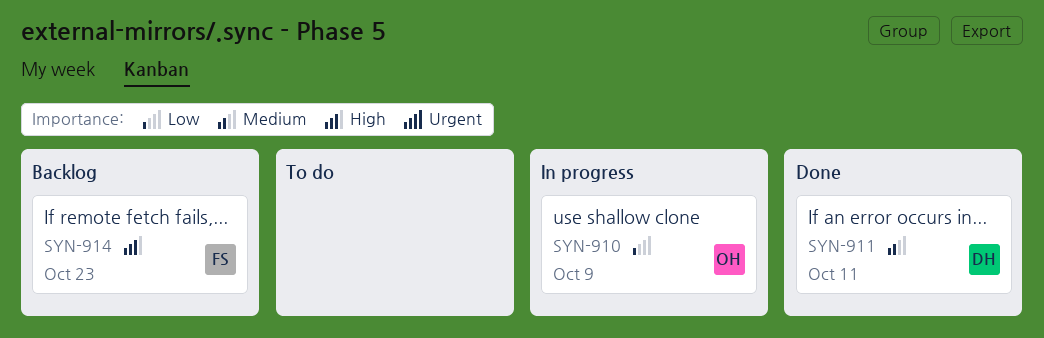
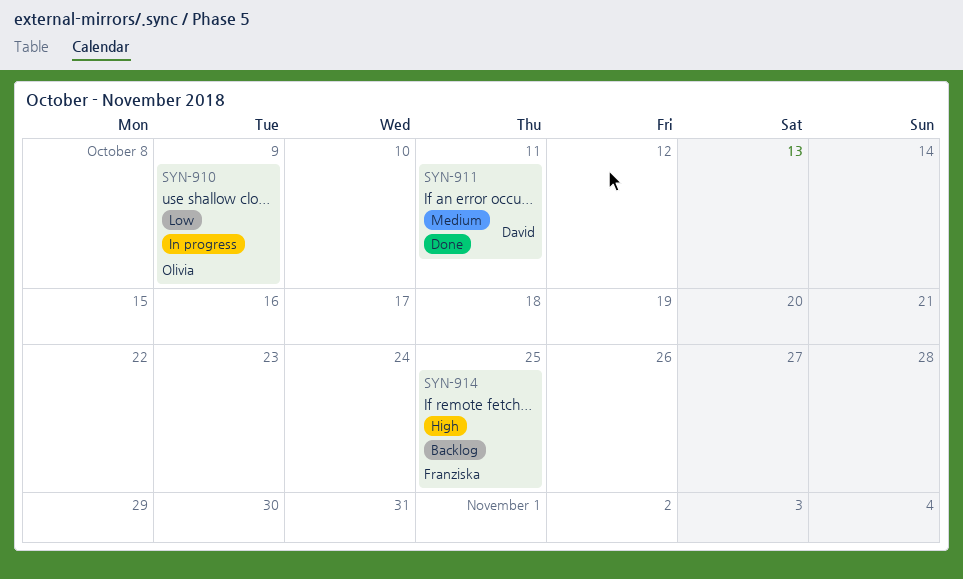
SYN-914, due: Oct 23 -> Oct 25

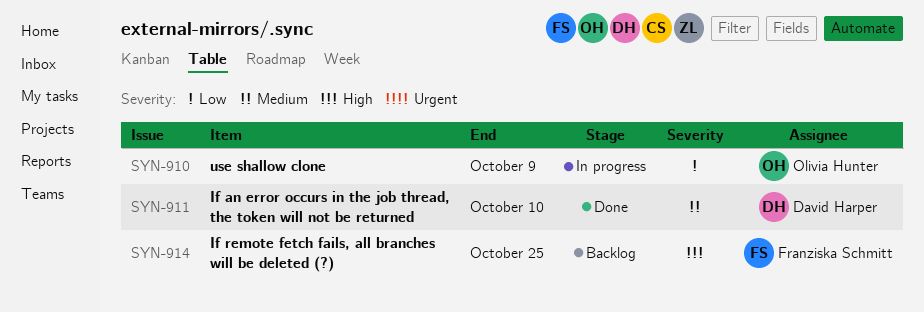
SYN-911, due: Oct 11 -> Oct 10

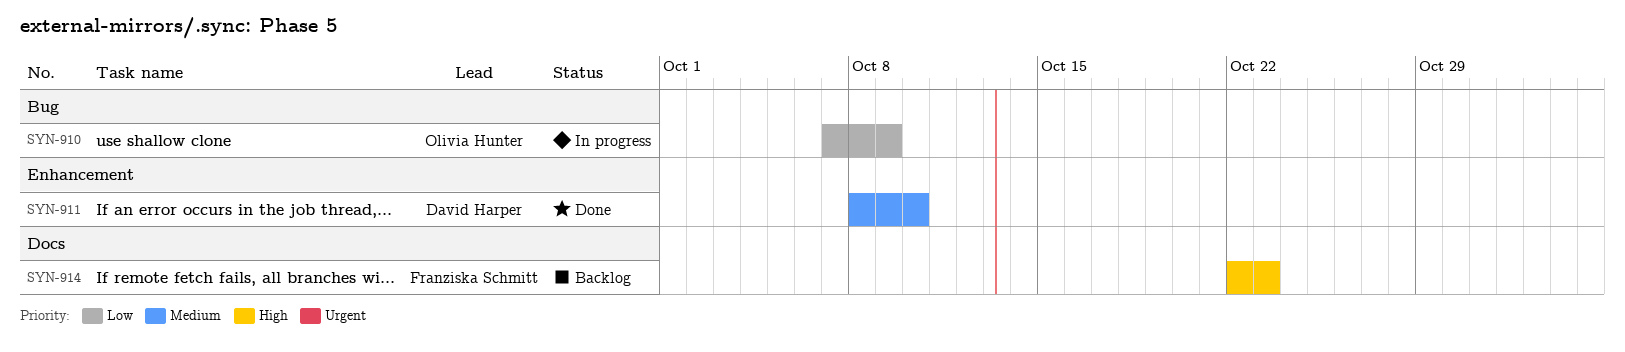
SYN-914, due: Oct 25 -> Oct 23

